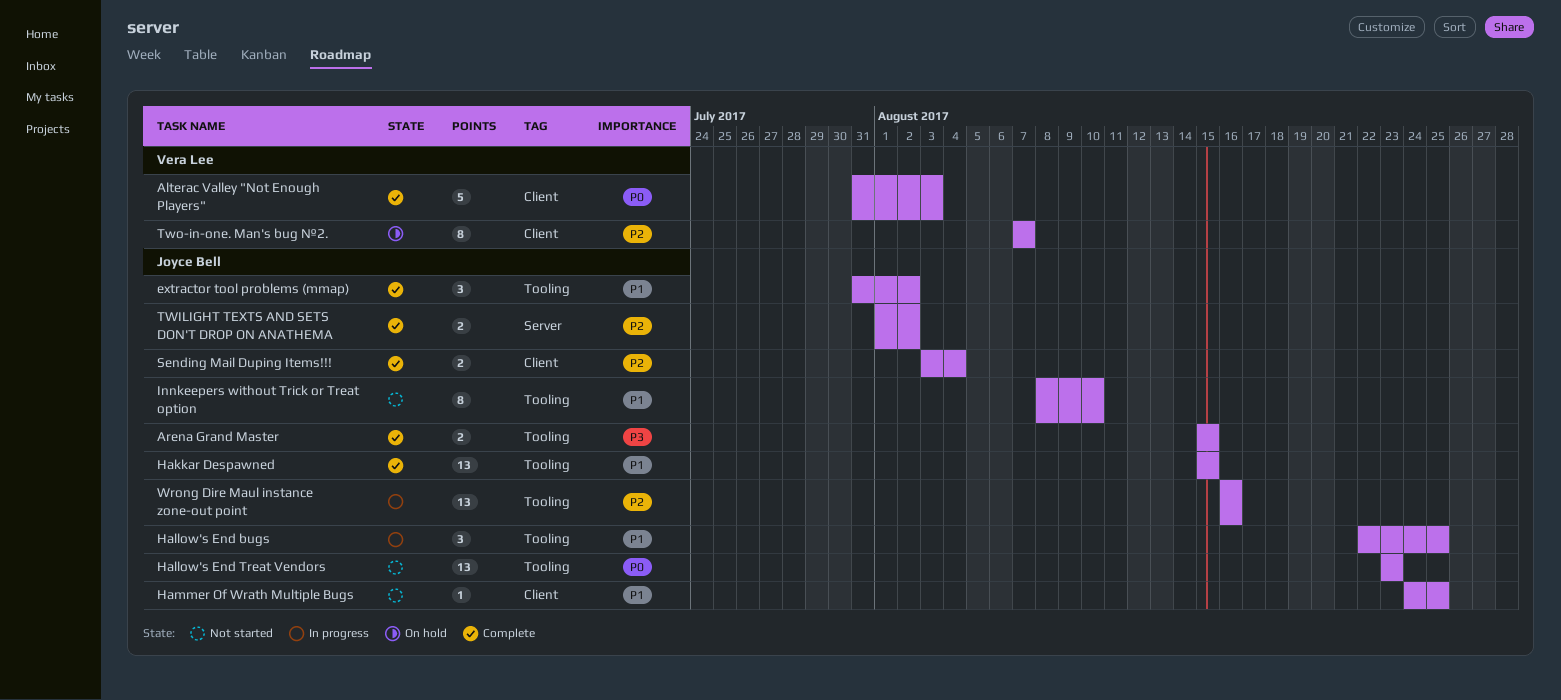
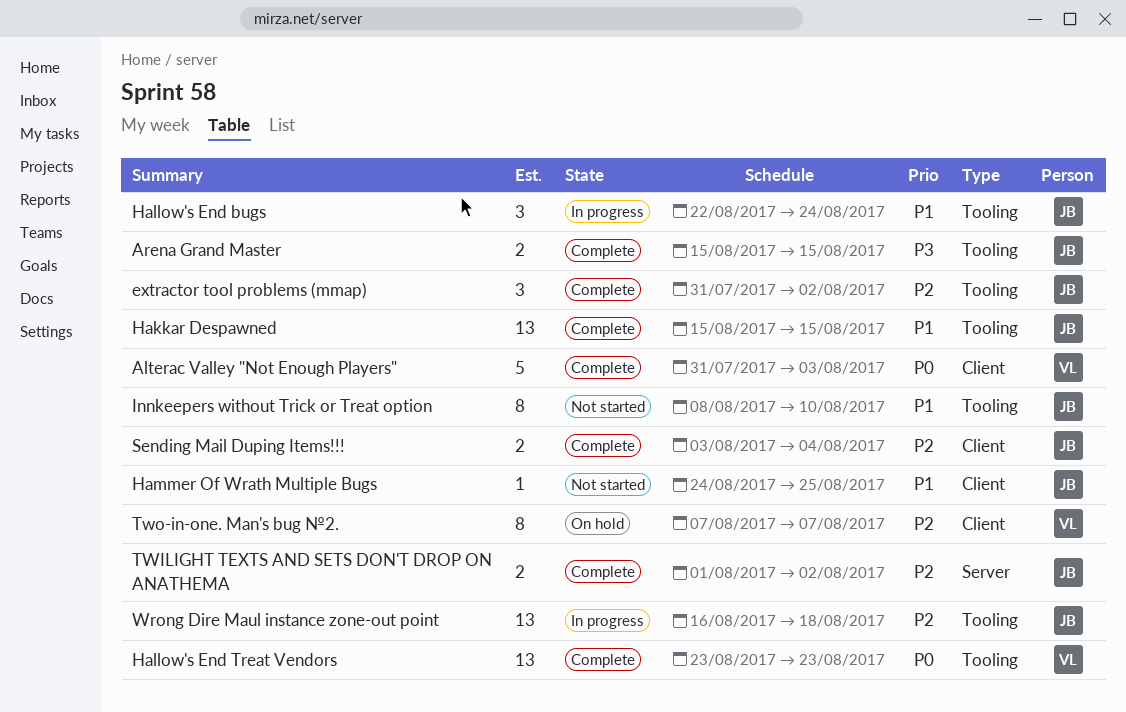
extractor tool problems (mmap), priority: P1 -> P2
Hallow's End bugs, due: Aug 25 -> Aug 24
Hallow's End Treat Vendors, status: Not started -> Complete
Hallow's End Treat Vendors, owner: Joyce Bell -> Vera Lee
Wrong Dire Maul instance zone-out point, due: Aug 16 -> Aug 18

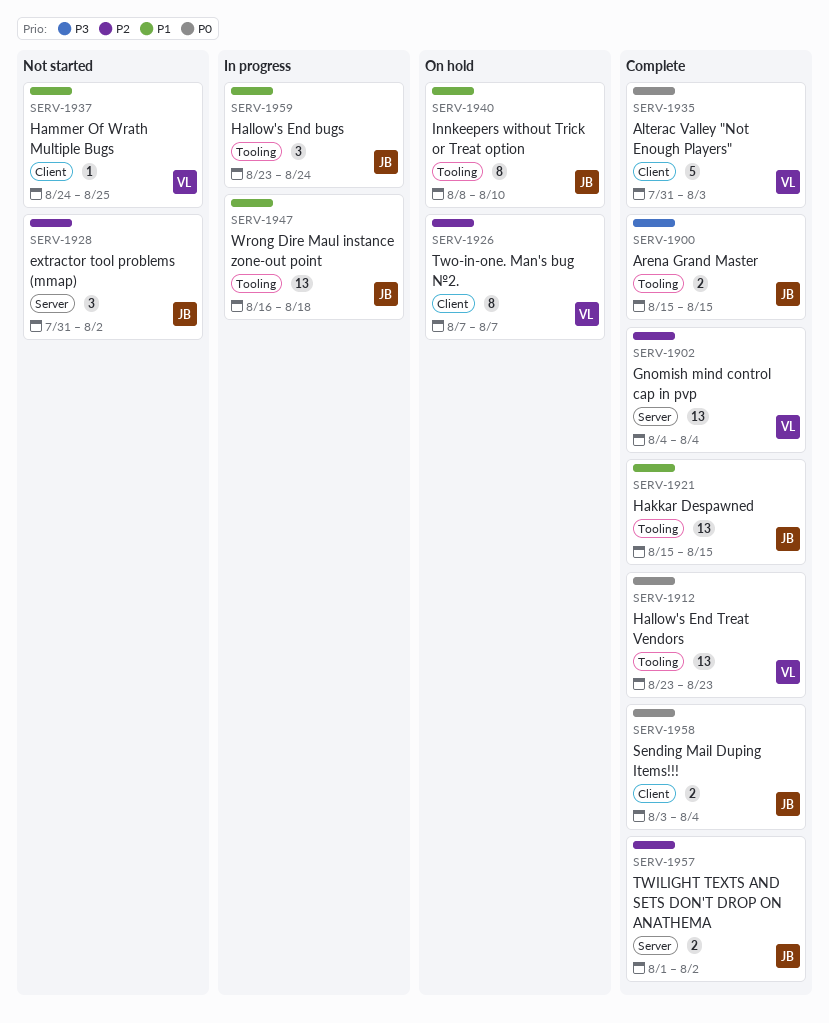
extractor tool problems (mmap), status: Complete -> Not started
extractor tool problems (mmap), label: Tooling -> Server
Gnomish mind control cap in pvp: none -> present
Hallow's End bugs, start: Aug 22 -> Aug 23
Hammer Of Wrath Multiple Bugs, owner: JB -> VL
Innkeepers without Trick or Treat option, status: Not started -> On hold
Sending Mail Duping Items!!!, priority: P2 -> P0
Wrong Dire Maul instance zone-out point, priority: P2 -> P1

